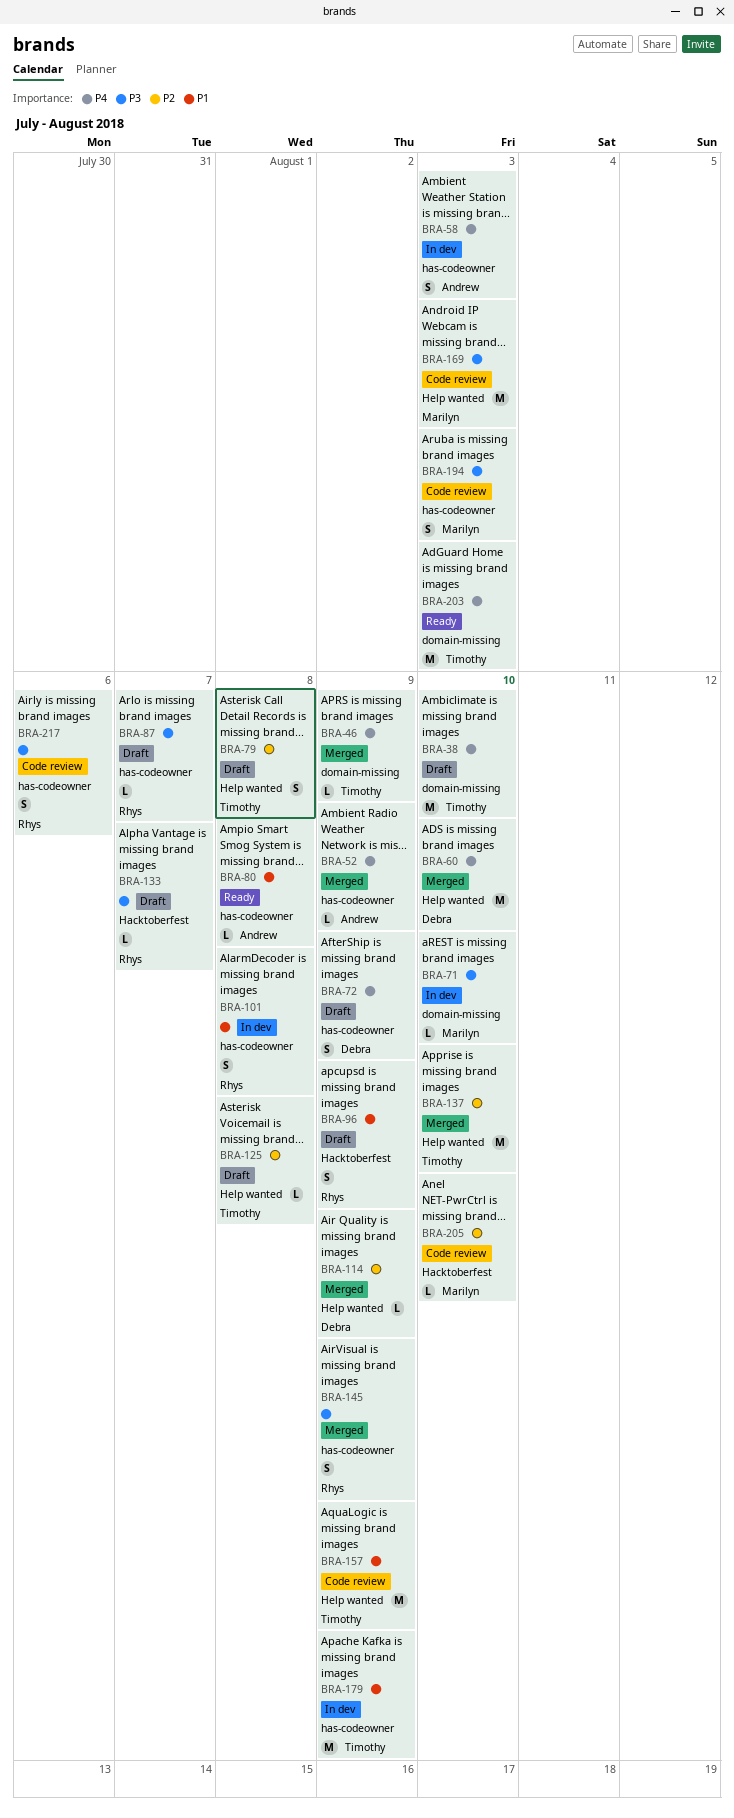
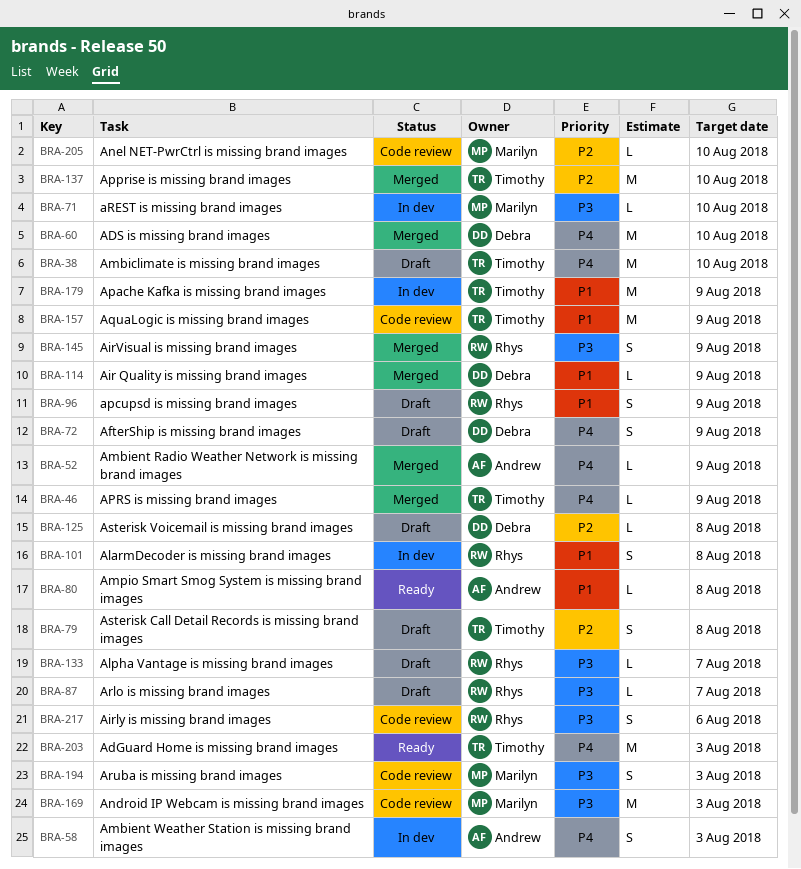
BRA-114, priority: P2 -> P1
BRA-125, owner: Timothy -> Debra

